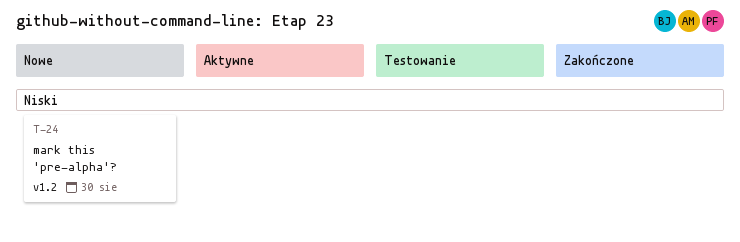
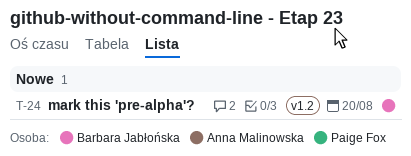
T-24, due: Aug 30 -> Aug 20

